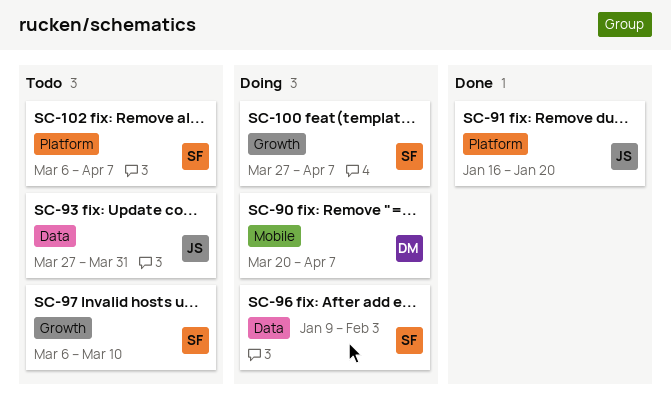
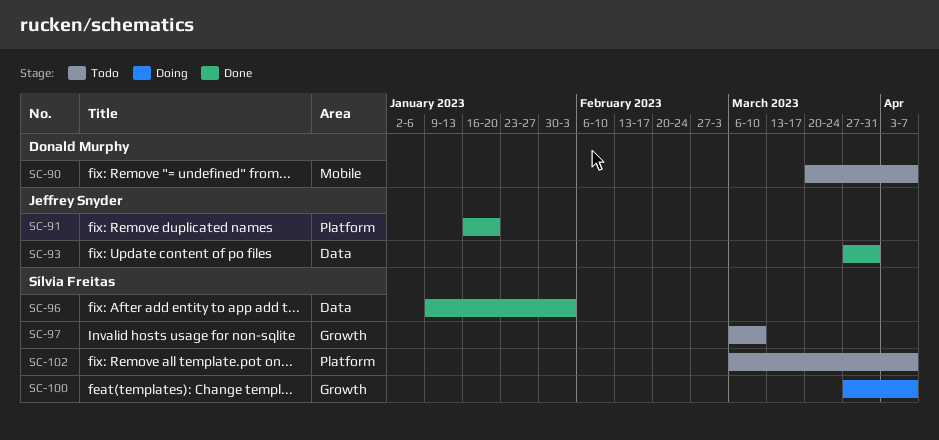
SC-90, status: Doing -> Todo
SC-93, status: Todo -> Done
SC-96, status: Doing -> Done

